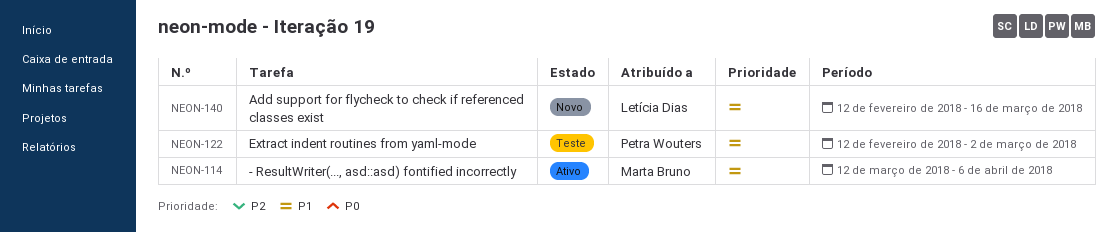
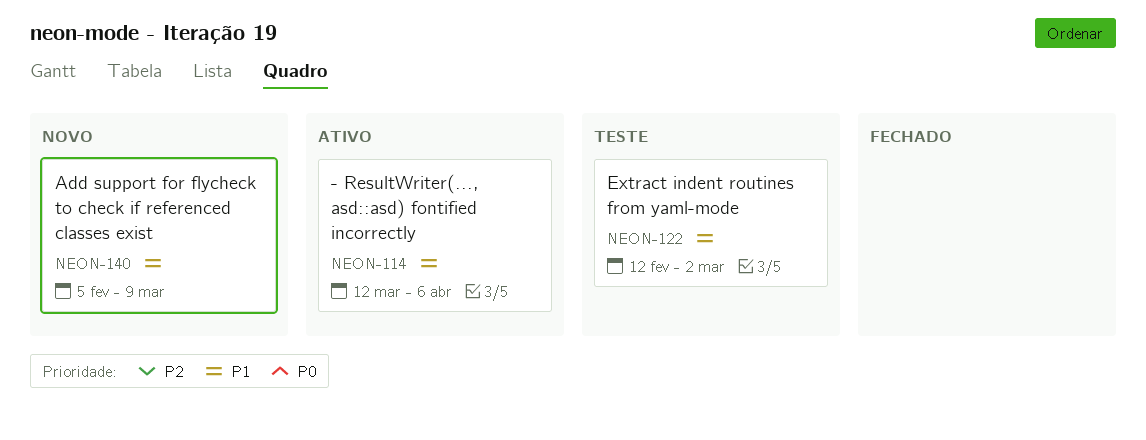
NEON-140, start: Feb 12 -> Feb 5
NEON-140, due: Mar 16 -> Mar 9

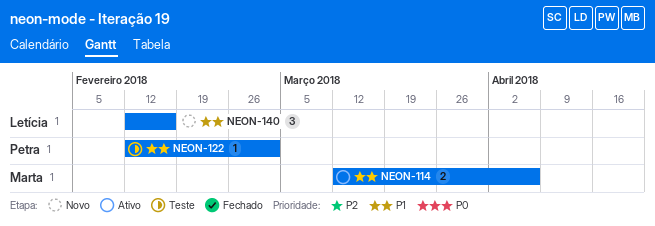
NEON-140, start: Feb 5 -> Feb 12
NEON-140, due: Mar 9 -> Feb 16

